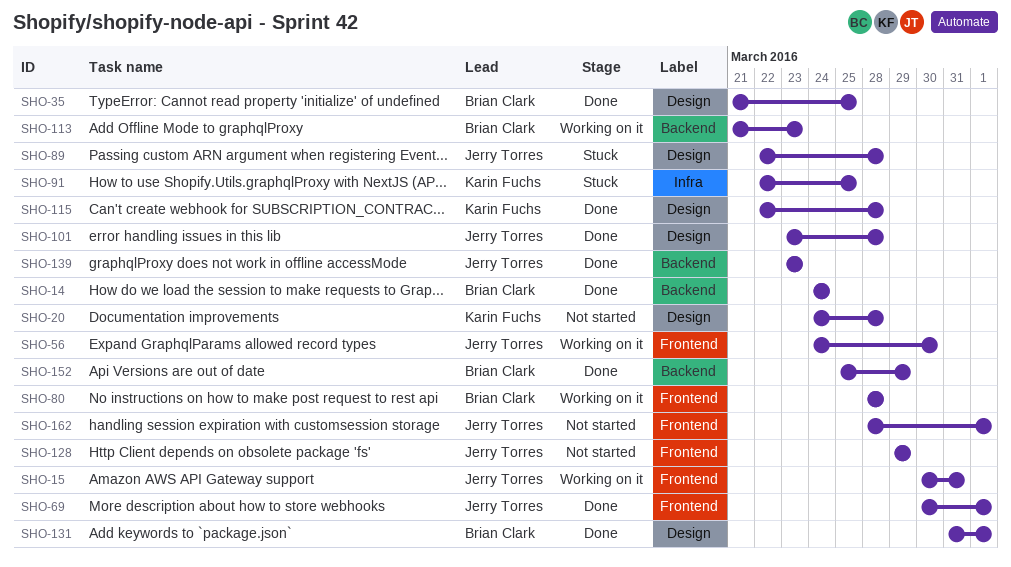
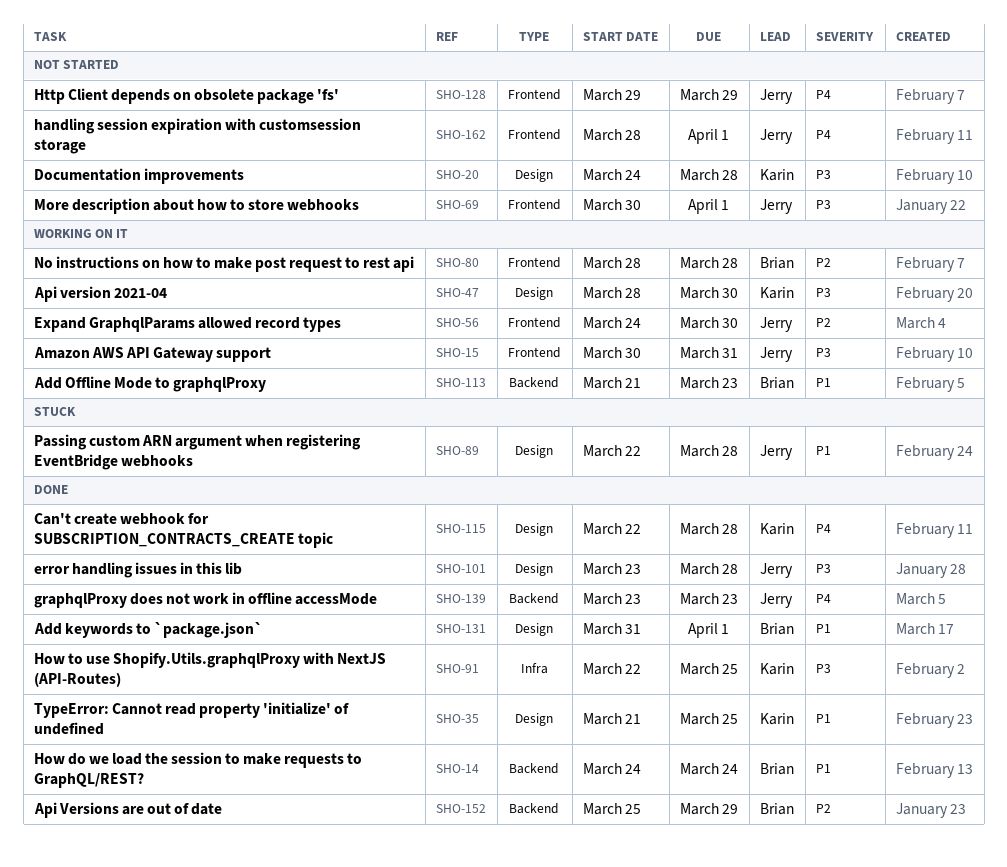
SHO-35, owner: Brian Clark -> Karin Fuchs
SHO-47: none -> present
SHO-69, status: Done -> Not started
SHO-91, status: Stuck -> Done

